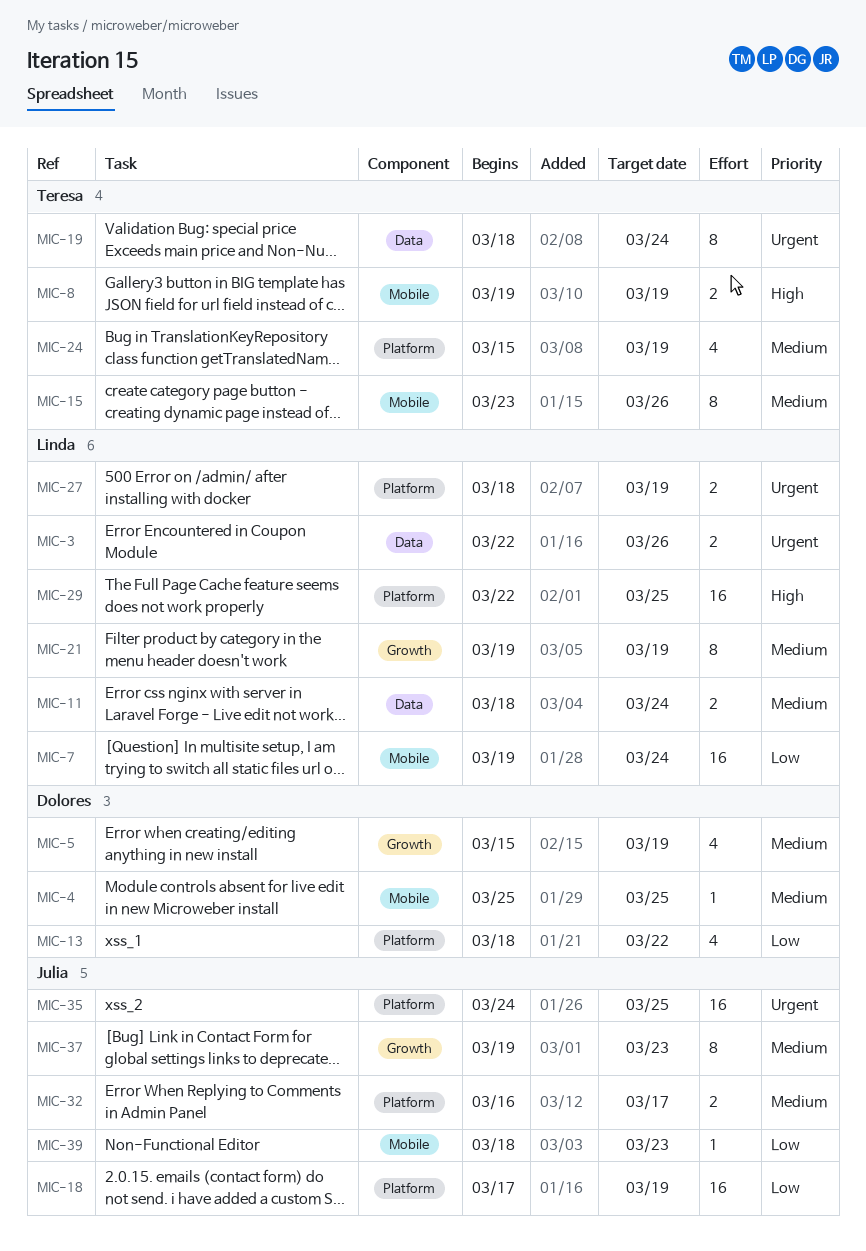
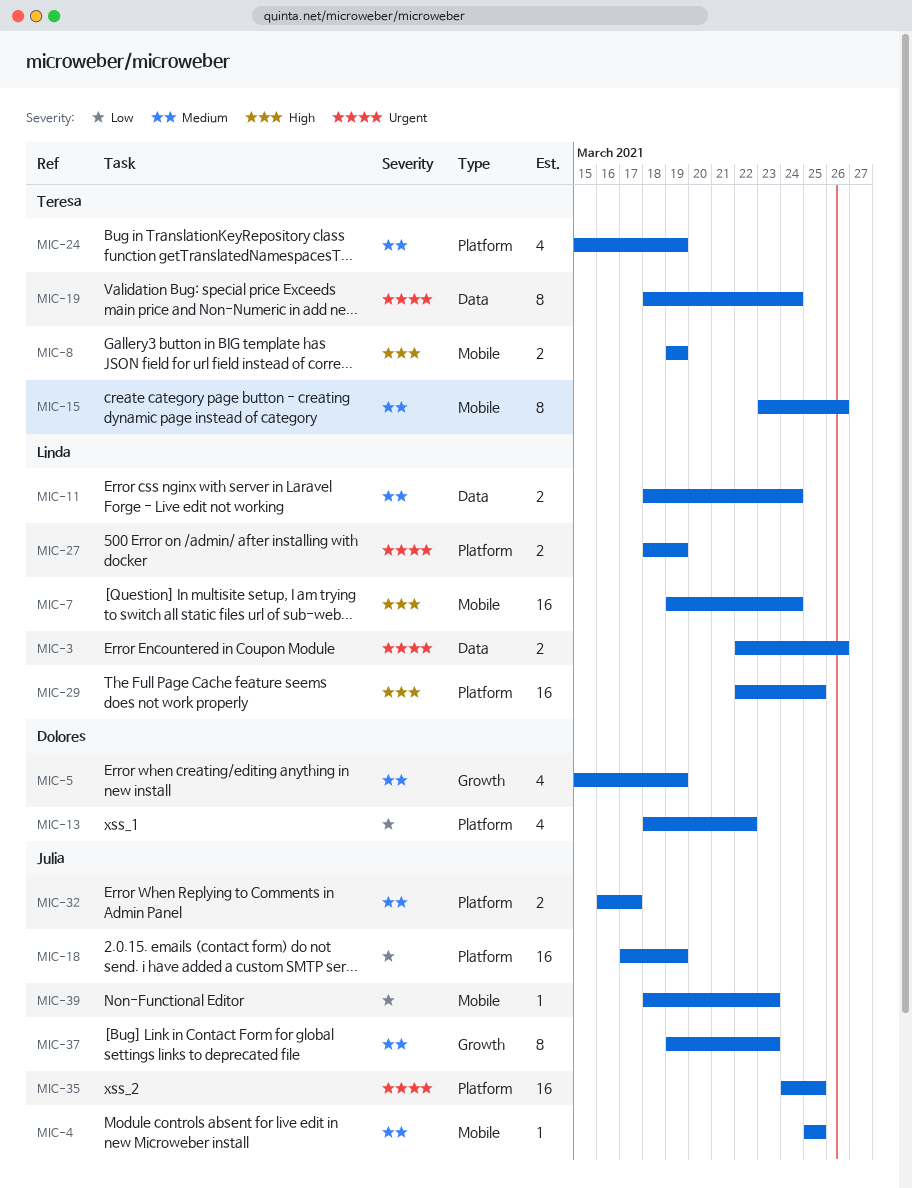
MIC-4, owner: Dolores -> Julia
MIC-7, priority: Low -> High
MIC-21: present -> none

